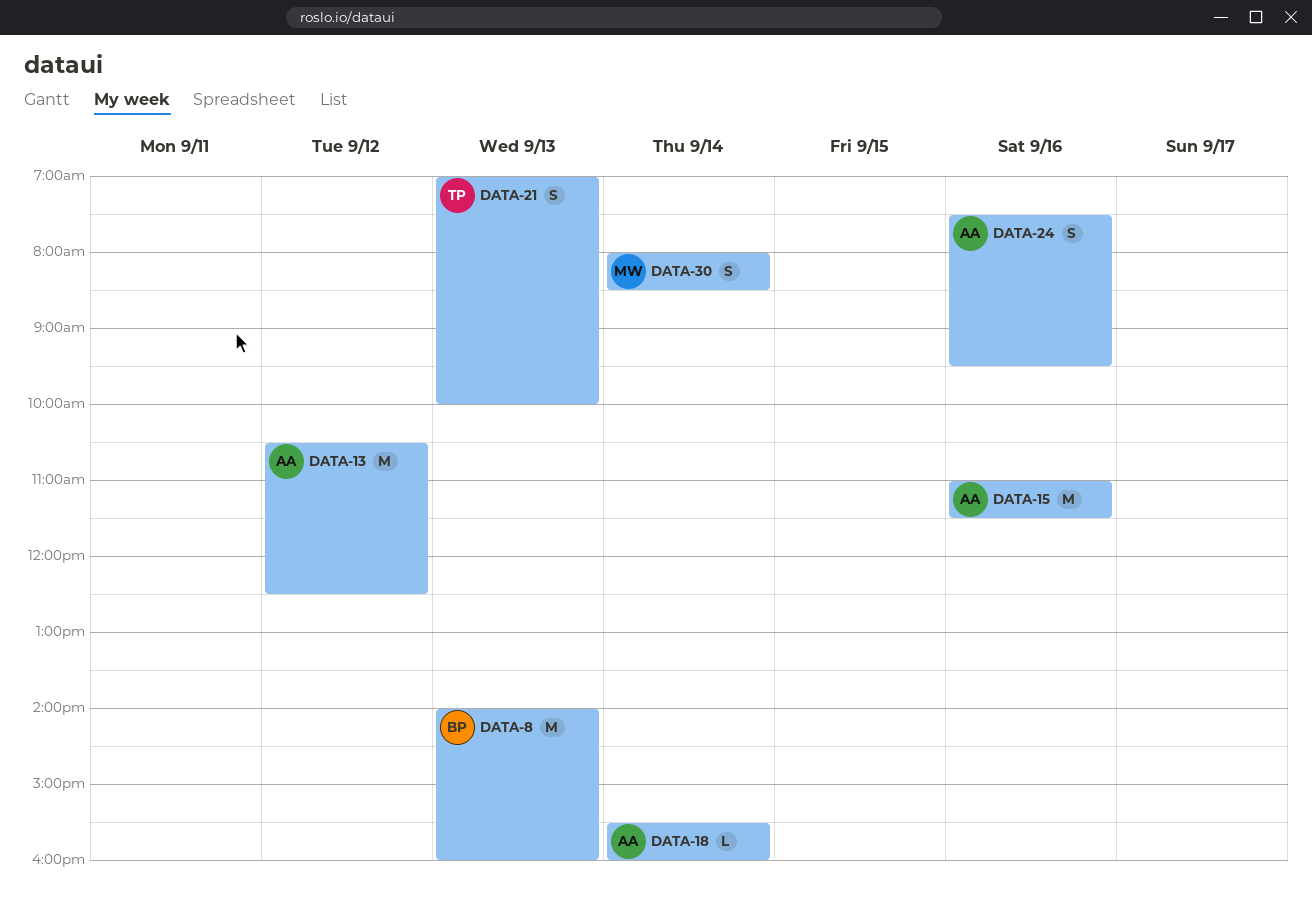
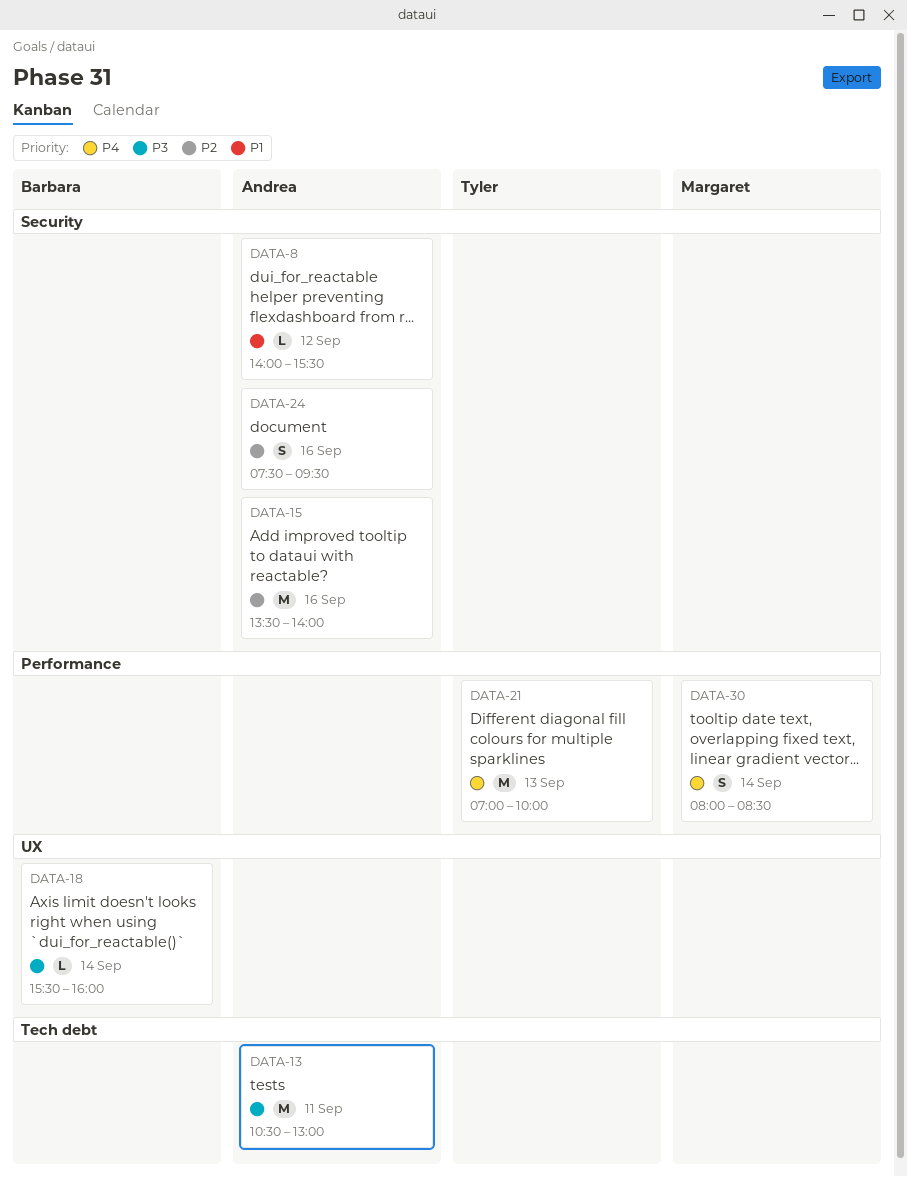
DATA-8, owner: Barbara -> Andrea
DATA-8, estimate: M -> L
DATA-8, day: Sep 13 -> Sep 12
DATA-8, ends: 16:00 -> 15:30
DATA-13, day: Sep 12 -> Sep 11
DATA-13, ends: 12:30 -> 13:00
DATA-15, begins: 11:00 -> 13:30
DATA-15, ends: 11:30 -> 14:00
DATA-18, owner: Andrea -> Barbara
DATA-21, estimate: S -> M

